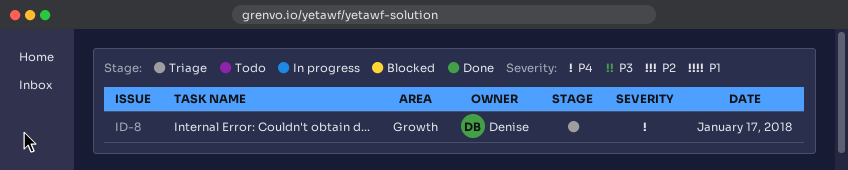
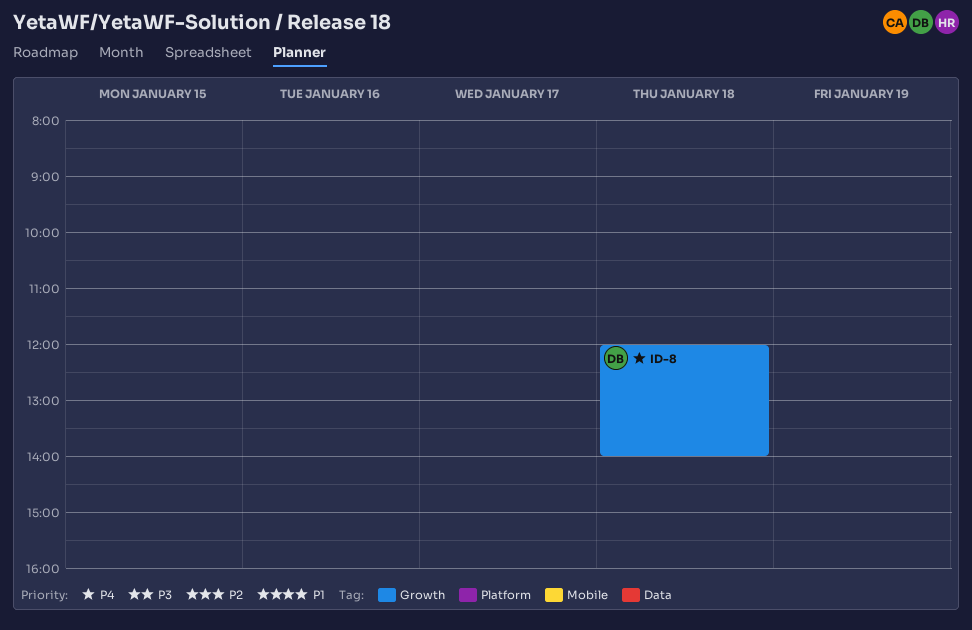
ID-8, day: Jan 17 -> Jan 18

